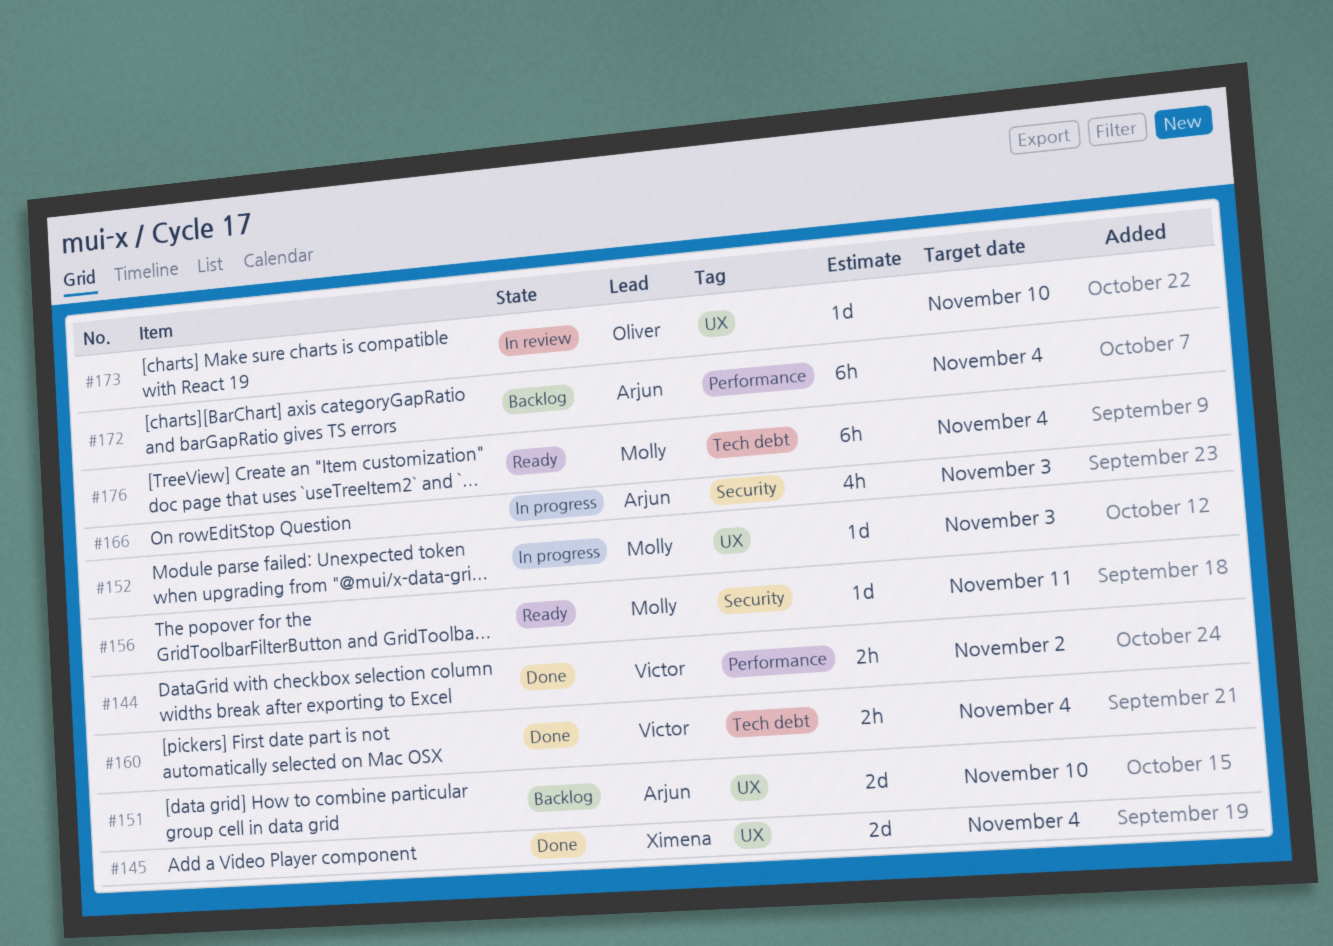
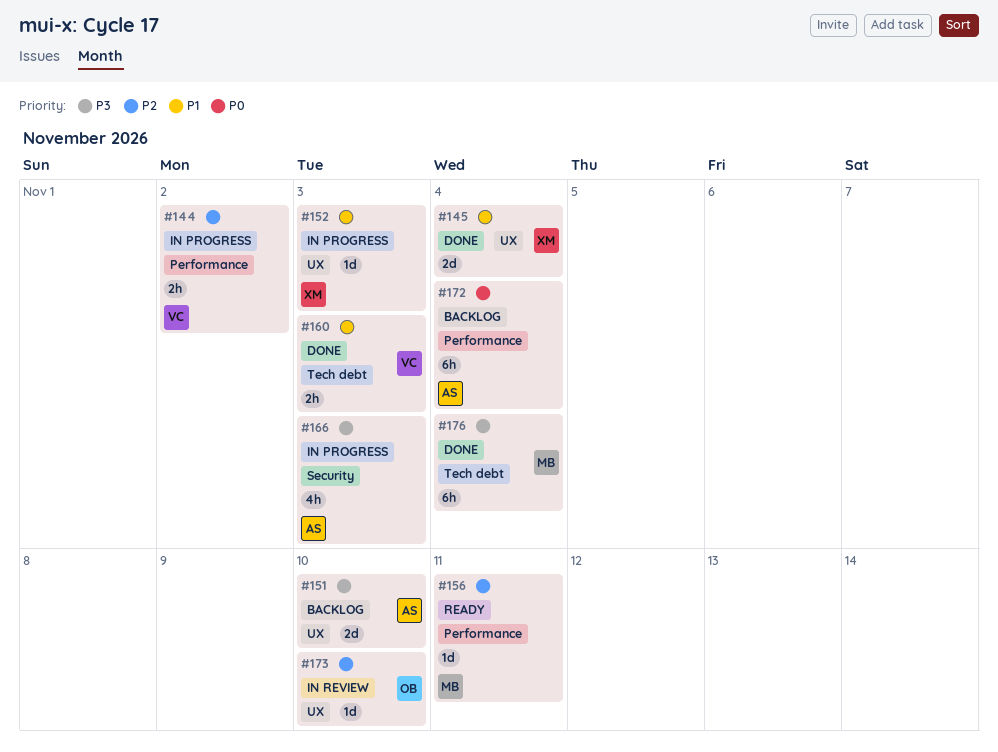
#144, status: Done -> In progress
#152, owner: Molly -> Ximena
#156, label: Security -> Performance
#160, due: Nov 4 -> Nov 3
#176, status: Ready -> Done

